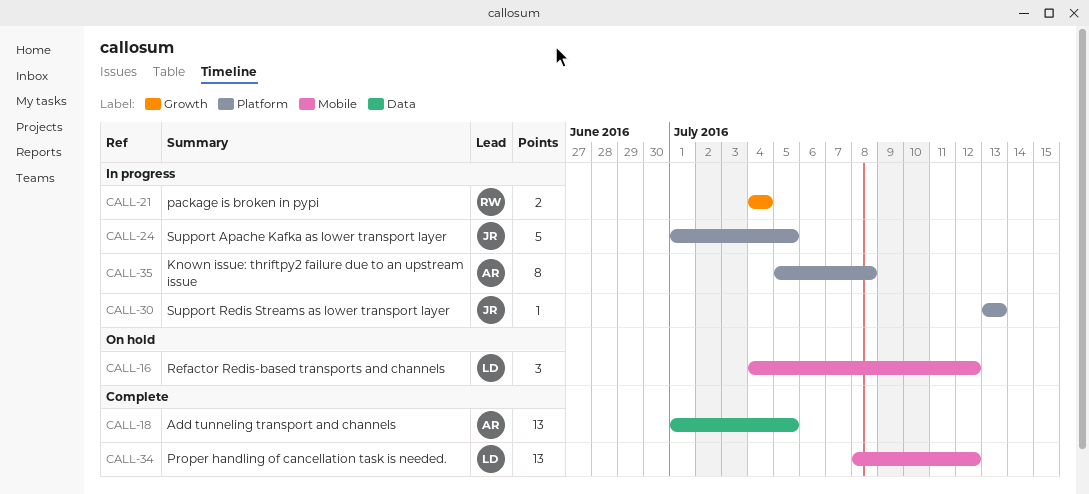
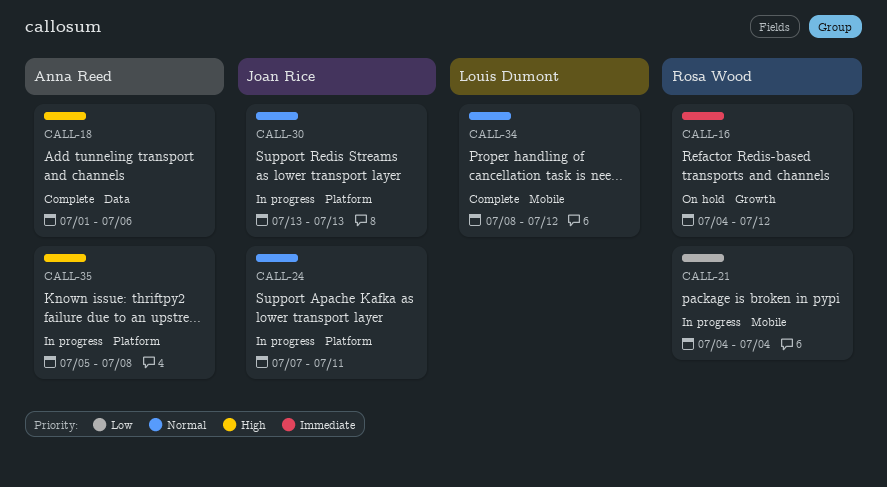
CALL-16, owner: Louis Dumont -> Rosa Wood
CALL-16, label: Mobile -> Growth
CALL-18, due: Jul 5 -> Jul 6
CALL-21, label: Growth -> Mobile
CALL-24, start: Jul 1 -> Jul 7
CALL-24, due: Jul 5 -> Jul 11

